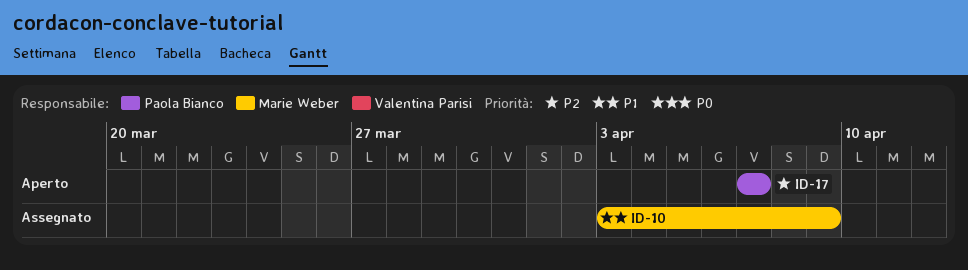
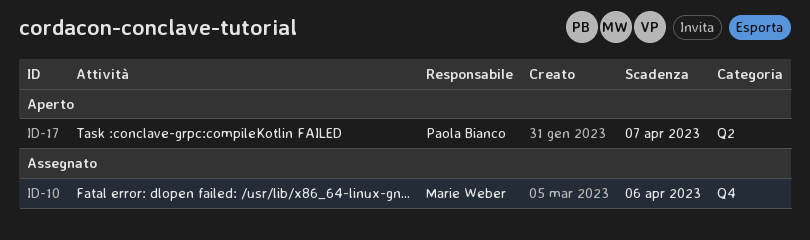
ID-10, due: Apr 9 -> Apr 6

